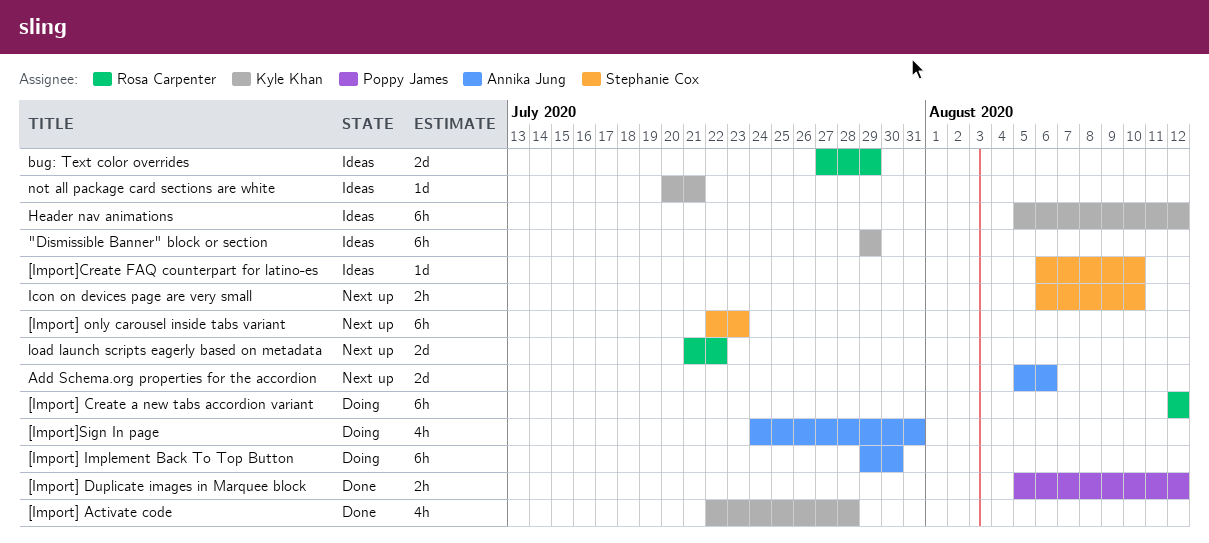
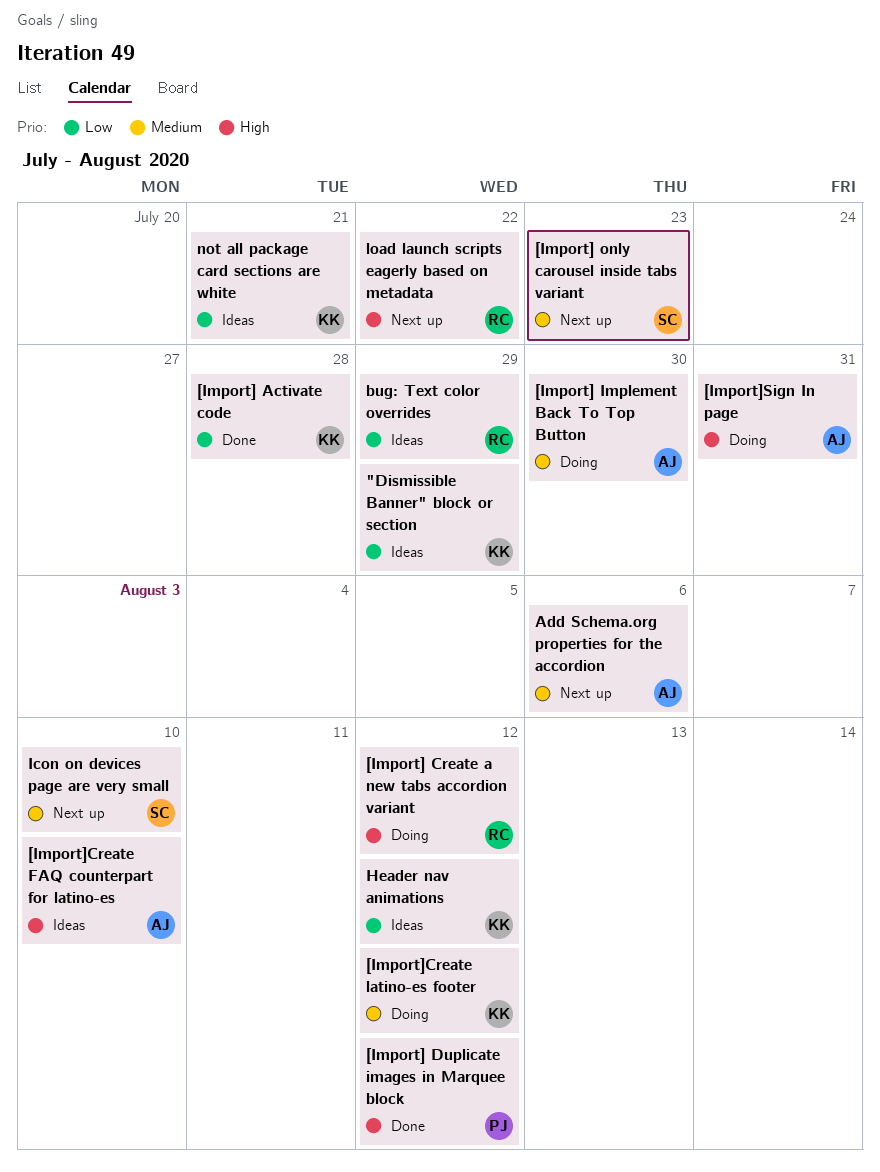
[Import]Create FAQ counterpart for latino-es, owner: Stephanie Cox -> Annika Jung
[Import]Create latino-es footer: none -> present

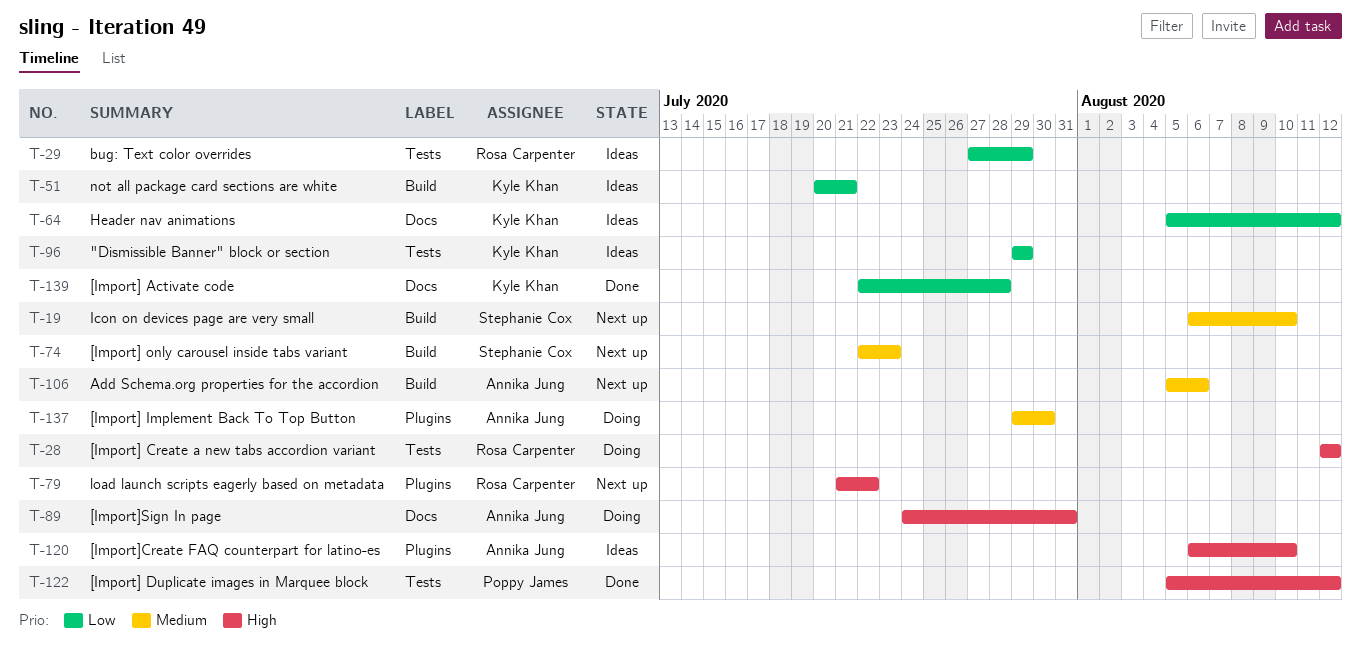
[Import]Create latino-es footer: present -> none

